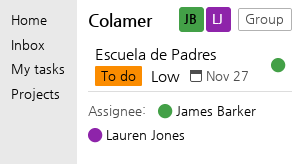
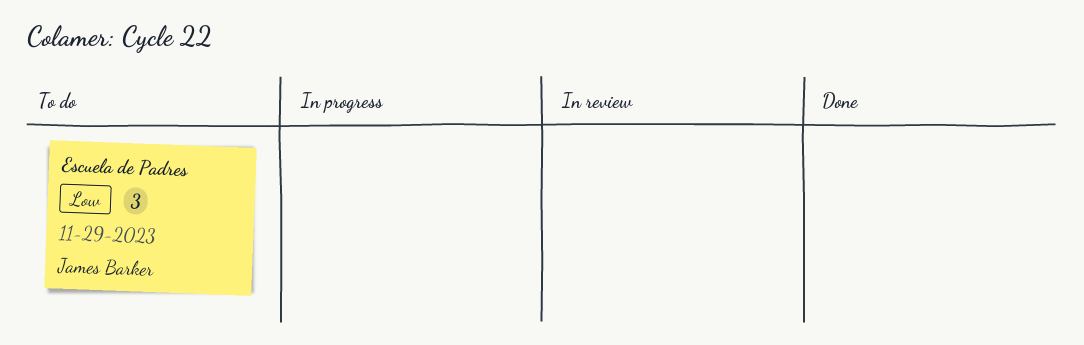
Escuela de Padres, due: Nov 27 -> Nov 29

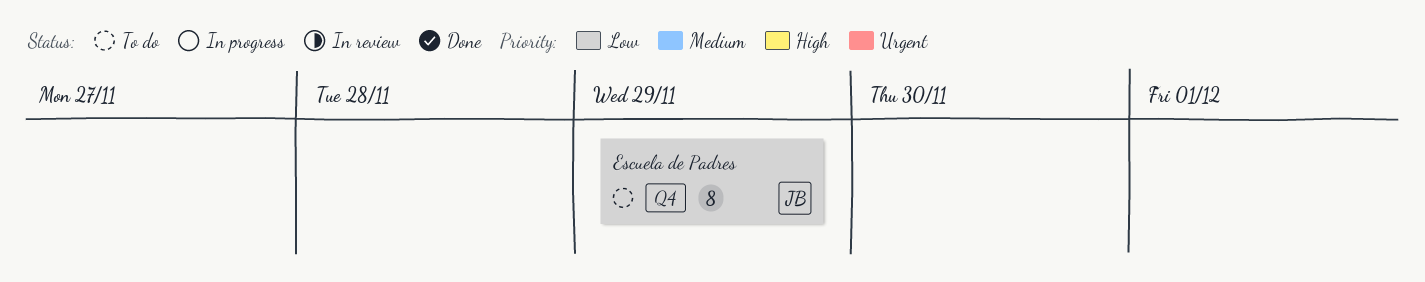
Escuela de Padres, estimate: 3 -> 8

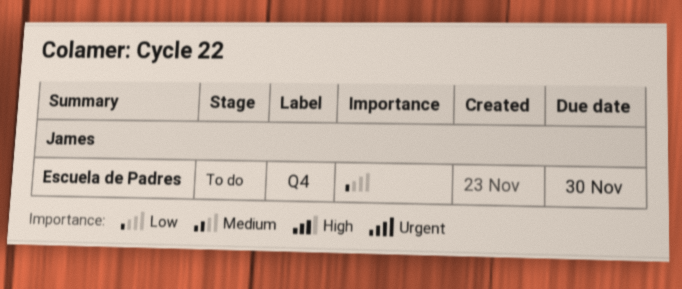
Escuela de Padres, due: Nov 29 -> Nov 30

